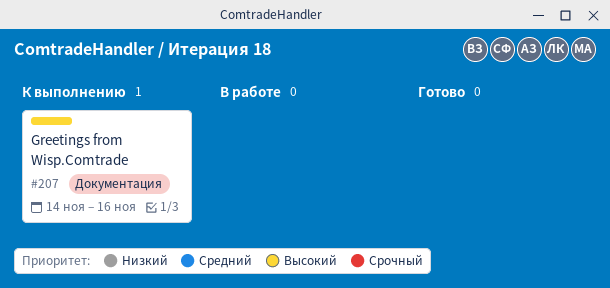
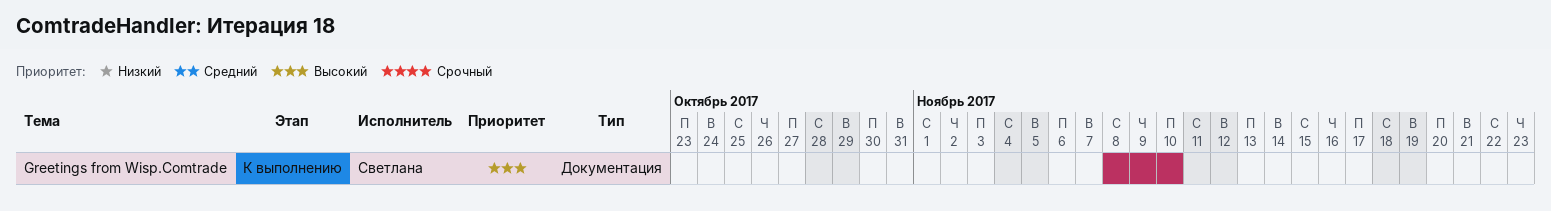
Greetings from Wisp.Comtrade, start: Nov 14 -> Nov 8
Greetings from Wisp.Comtrade, due: Nov 16 -> Nov 10

